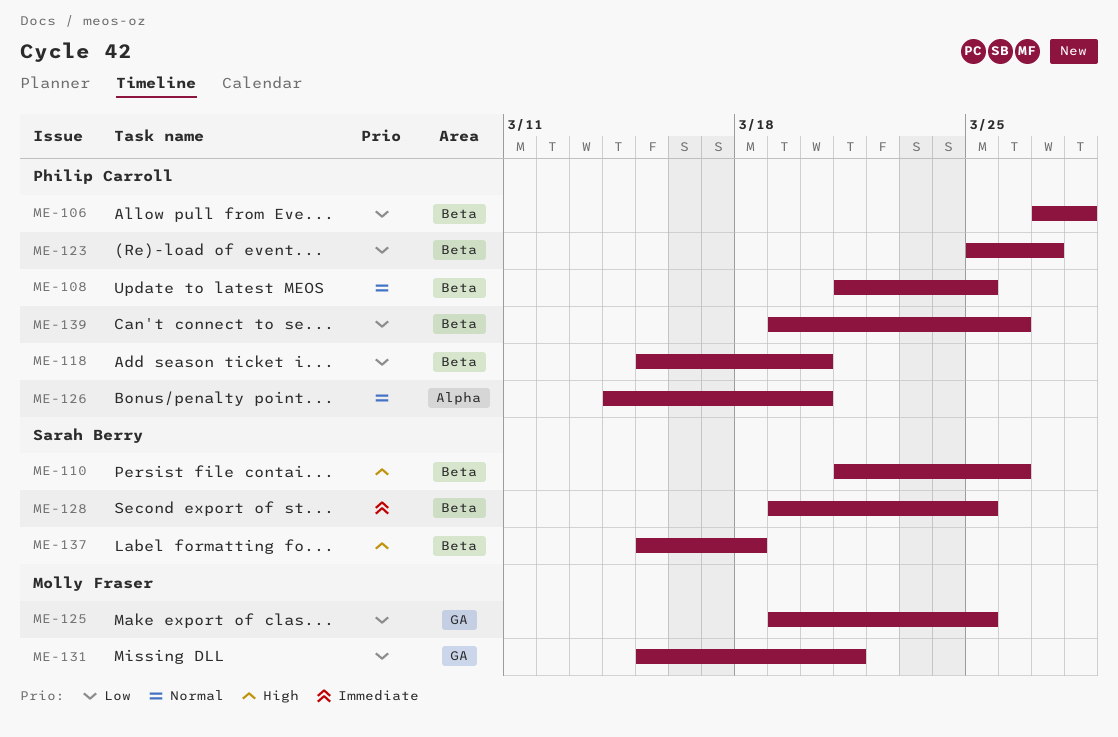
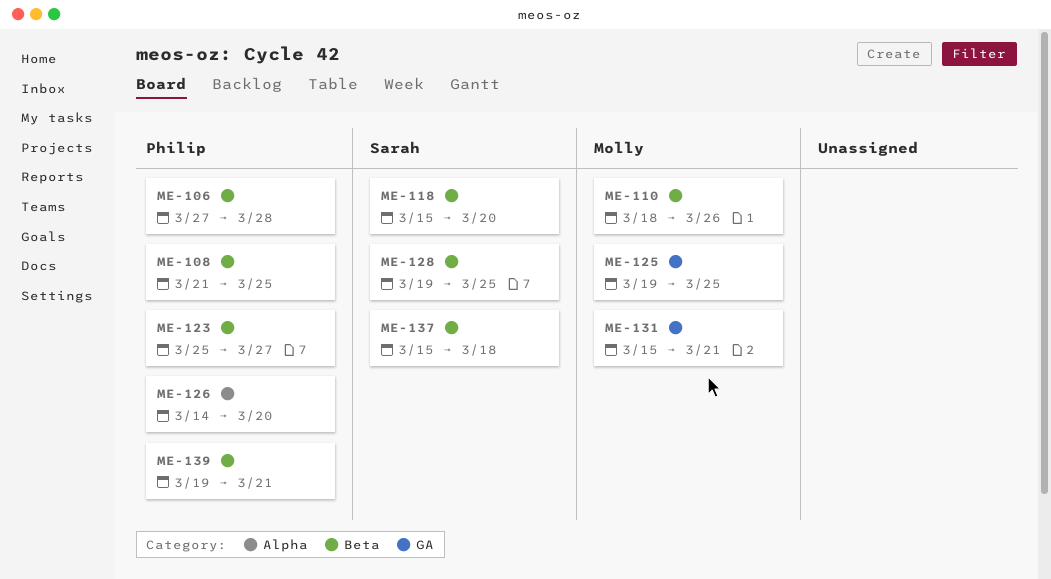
ME-110, owner: Sarah Berry -> Molly Fraser
ME-110, start: Mar 21 -> Mar 18
ME-118, owner: Philip Carroll -> Sarah Berry
ME-139, due: Mar 26 -> Mar 21

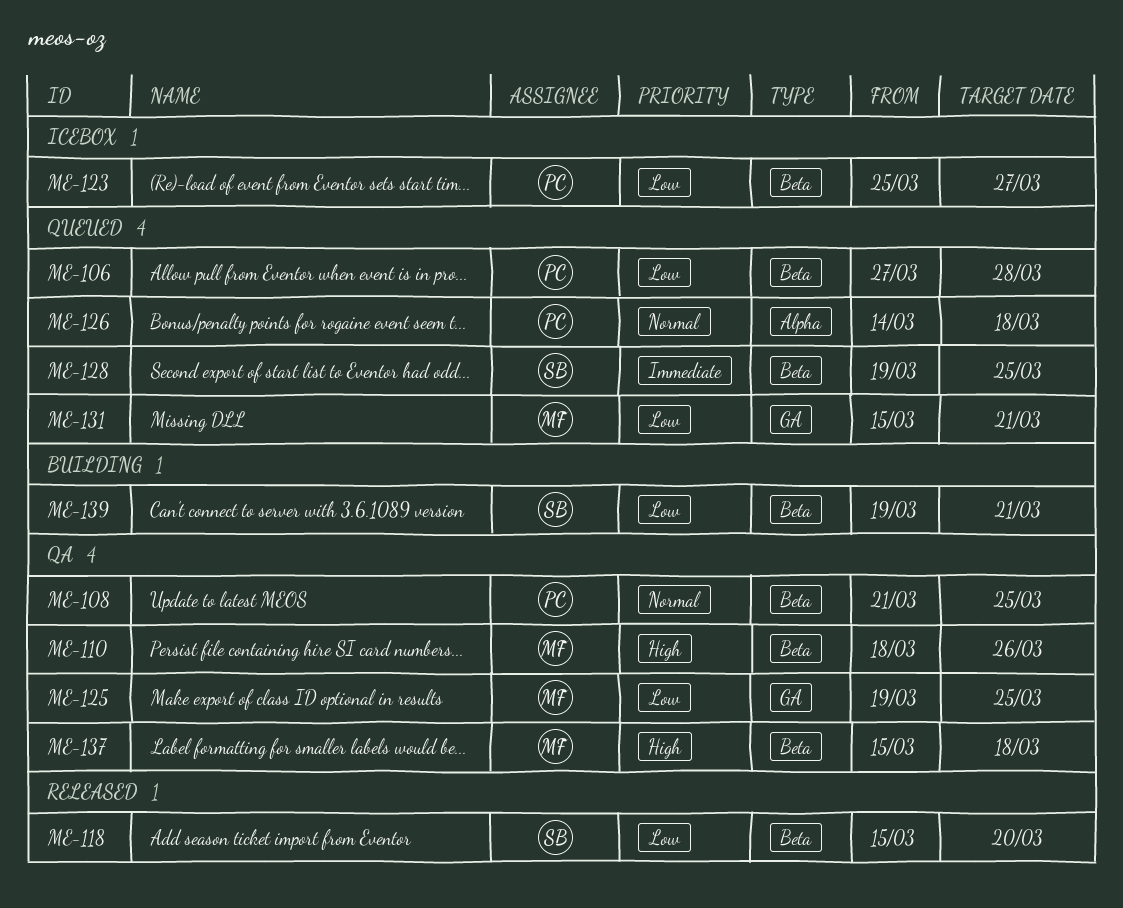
ME-126, due: Mar 20 -> Mar 18
ME-137, owner: Sarah -> Molly
ME-139, owner: Philip -> Sarah

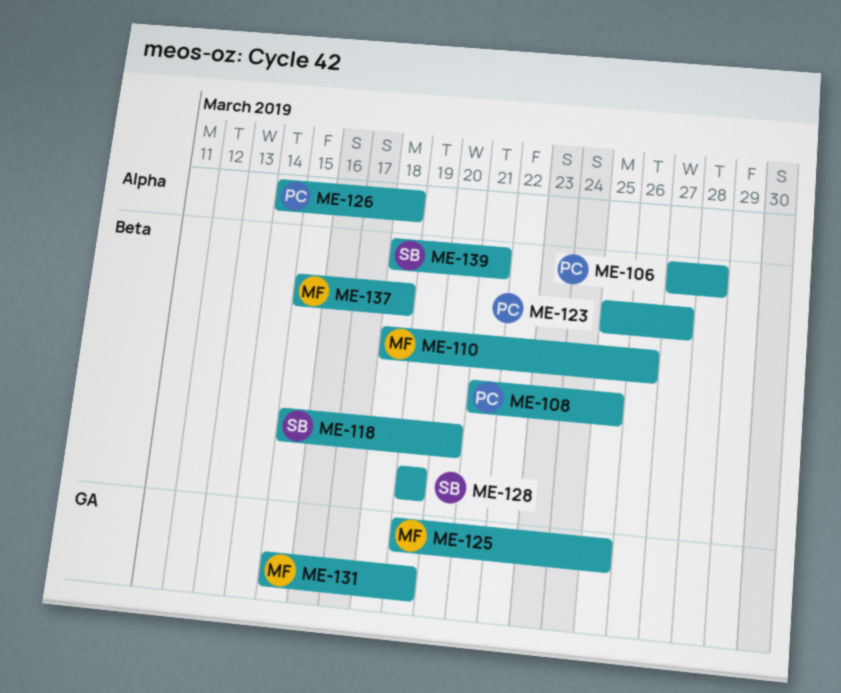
ME-128, due: Mar 25 -> Mar 19
ME-131, due: Mar 21 -> Mar 19
ME-139, start: Mar 19 -> Mar 18

